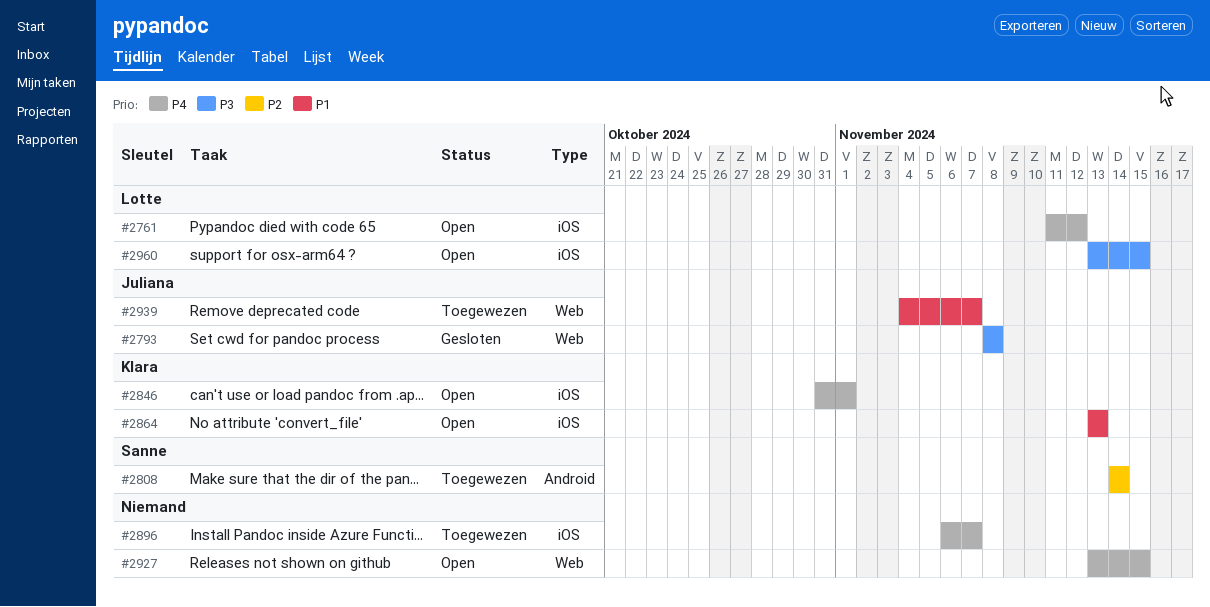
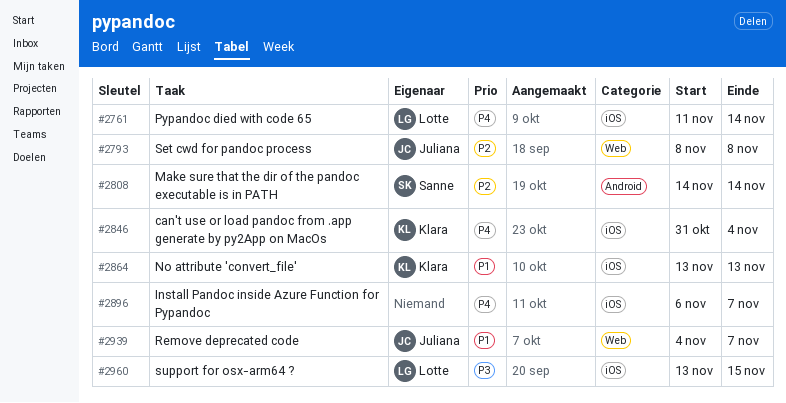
#2761, due: Nov 12 -> Nov 14
#2793, priority: P3 -> P2
#2846, due: Nov 1 -> Nov 4
#2927: present -> none

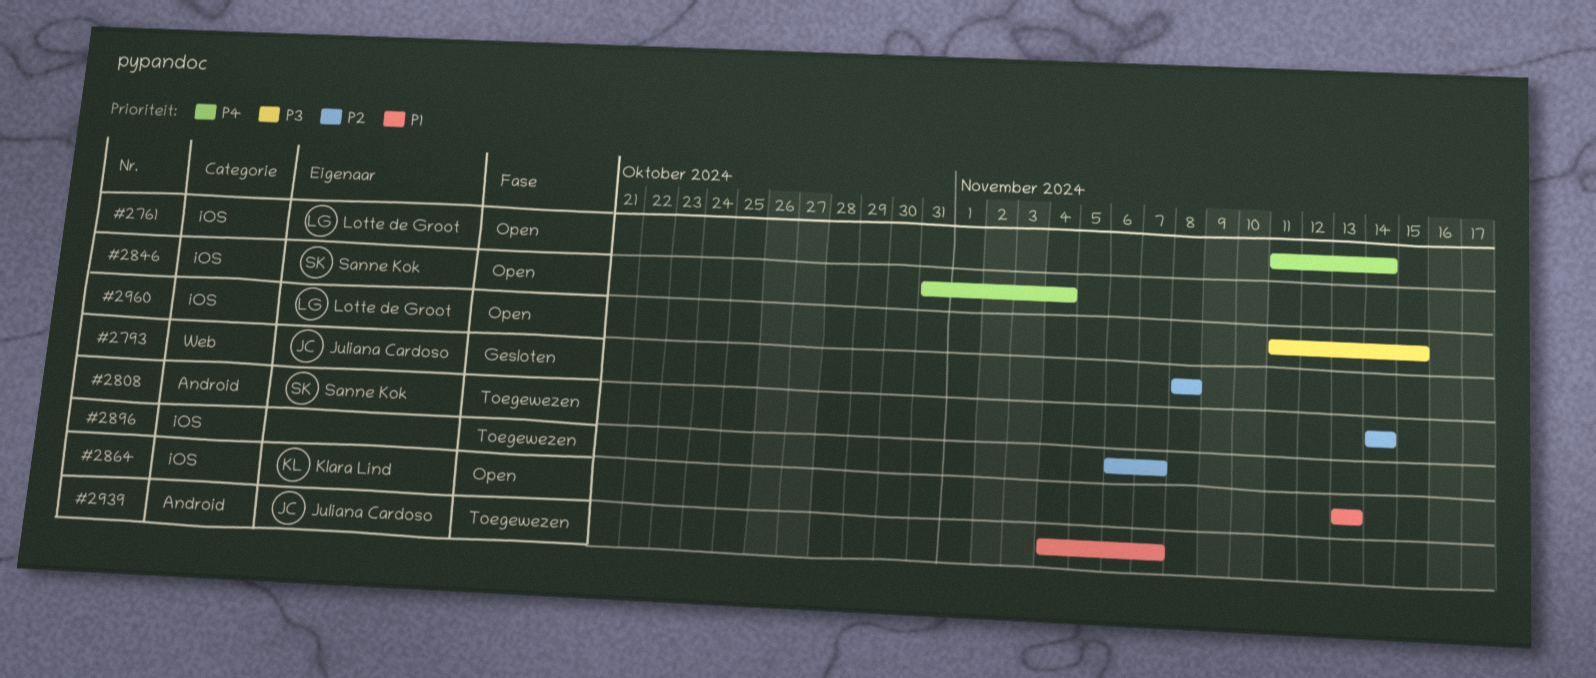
#2846, owner: Klara Lind -> Sanne Kok
#2896, priority: P4 -> P2
#2939, label: Web -> Android
#2960, start: Nov 13 -> Nov 11

